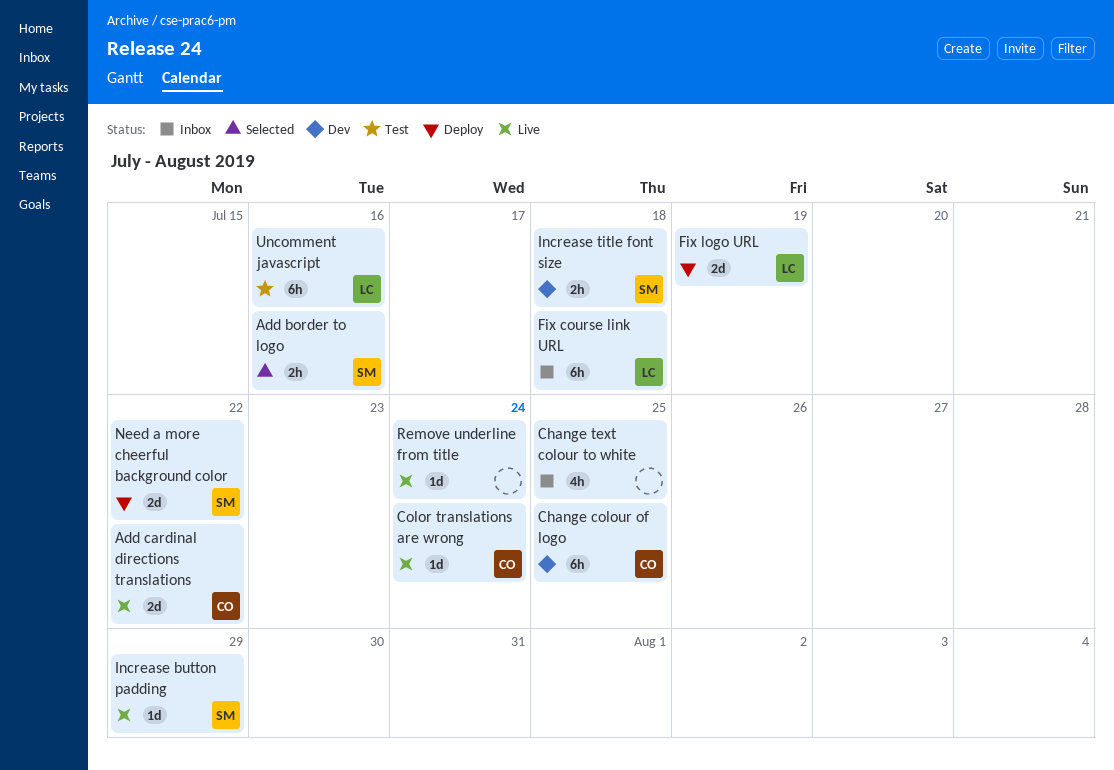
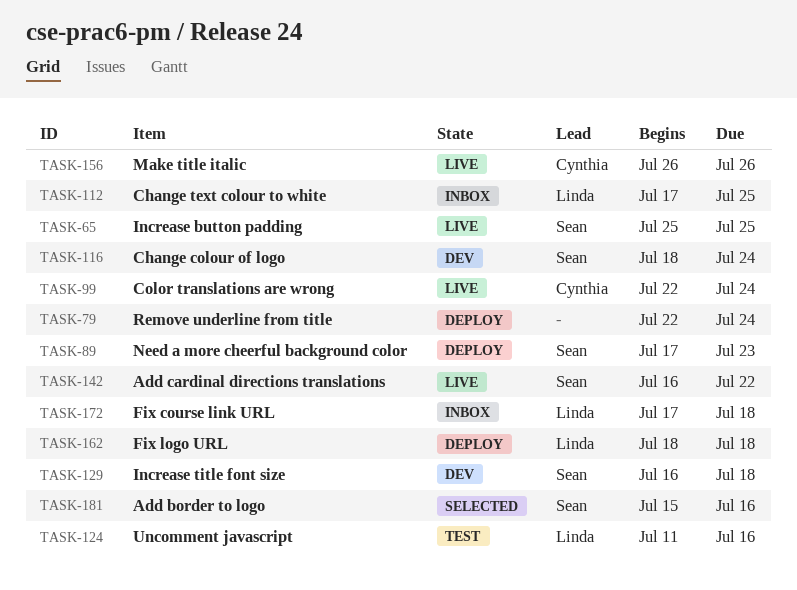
Add cardinal directions translations, owner: Cynthia -> Sean
Change colour of logo, owner: Cynthia -> Sean
Change colour of logo, due: Jul 25 -> Jul 24
Change text colour to white, owner: none -> Linda
Fix logo URL, due: Jul 19 -> Jul 18
Increase button padding, due: Jul 29 -> Jul 25
Make title italic: none -> present
Need a more cheerful background color, due: Jul 22 -> Jul 23
Remove underline from title, status: Live -> Deploy

